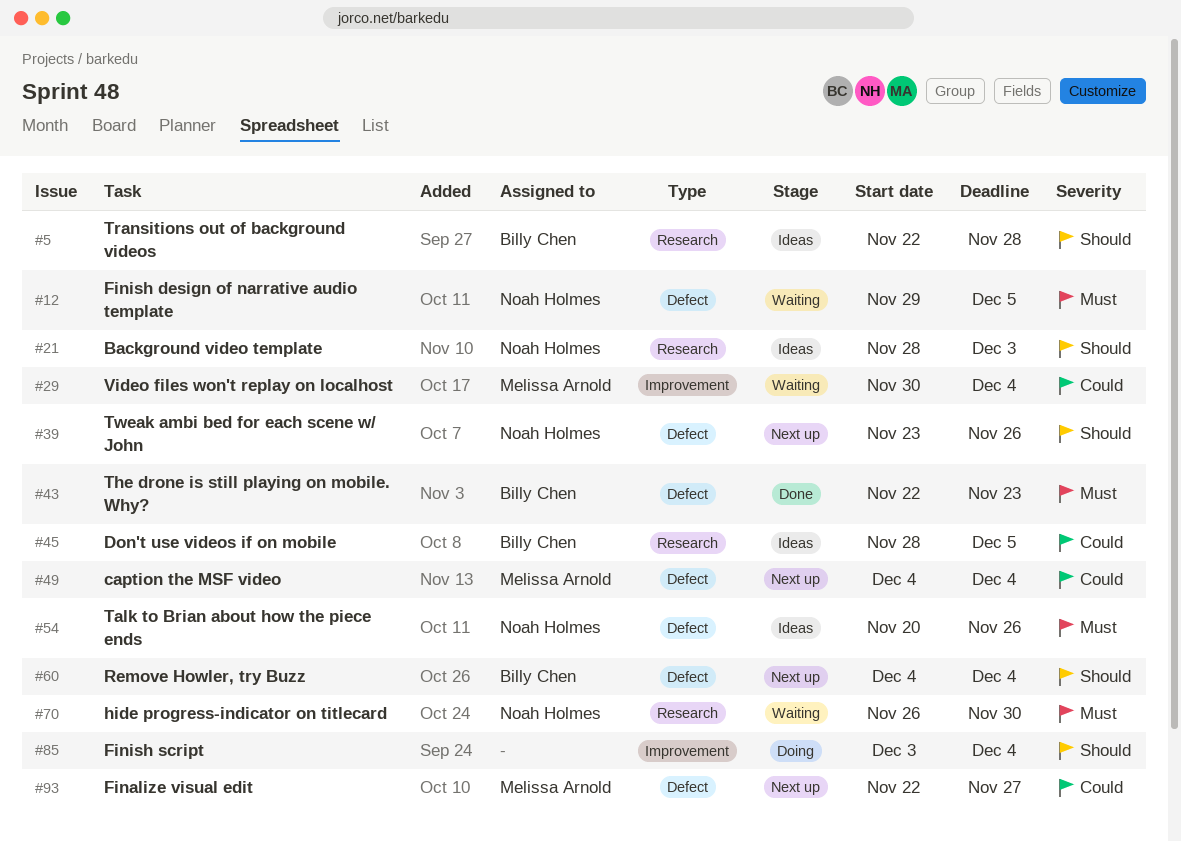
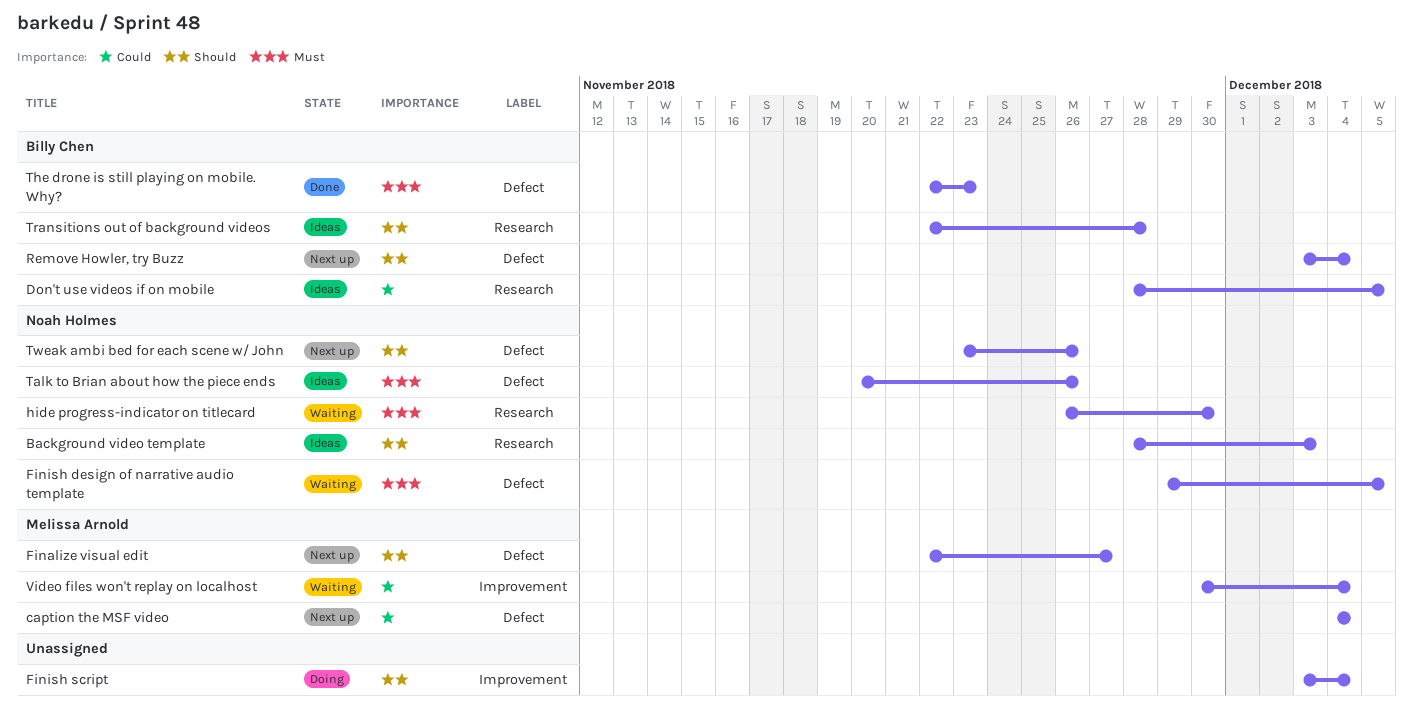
Finalize visual edit, priority: Could -> Should
Remove Howler, try Buzz, start: Dec 4 -> Dec 3

